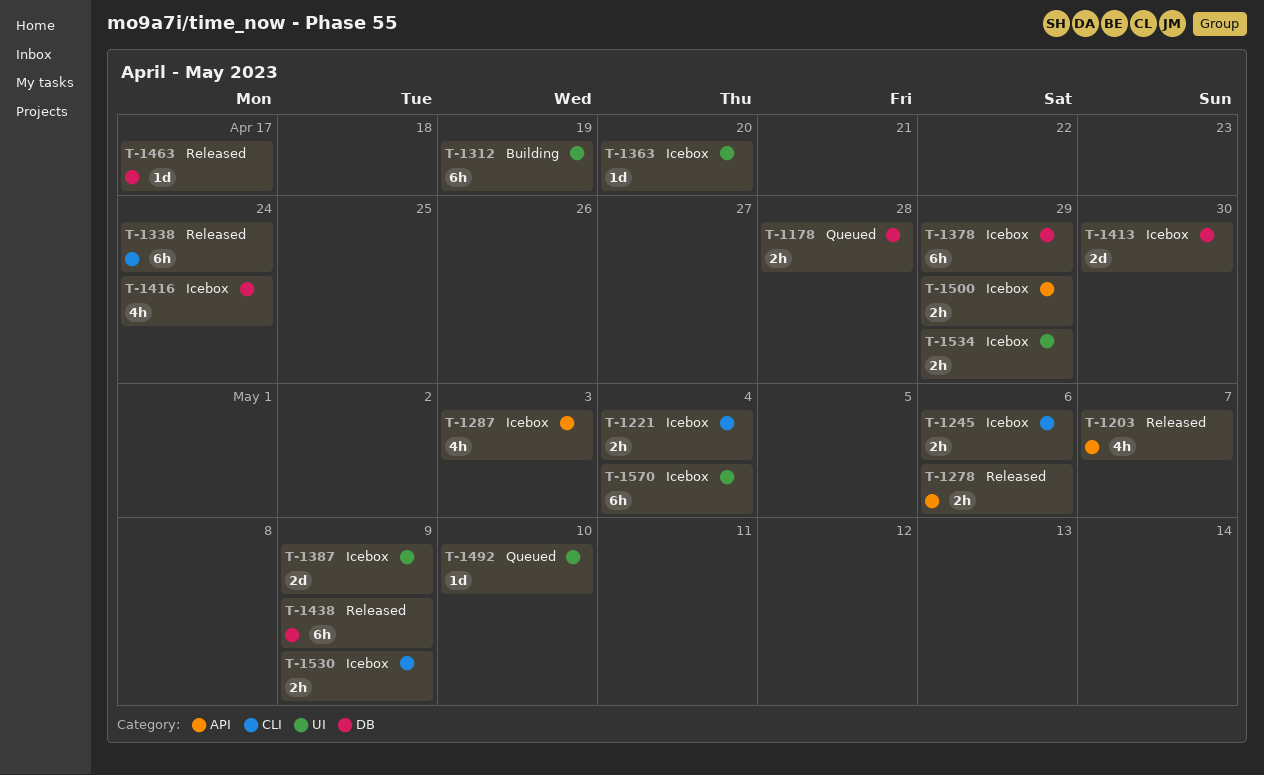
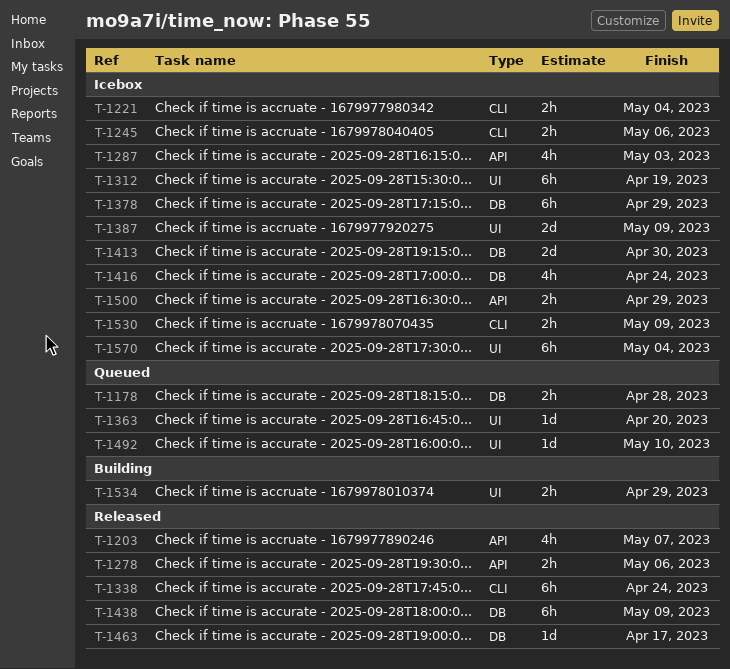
T-1312, status: Building -> Icebox
T-1363, status: Icebox -> Queued
T-1534, status: Icebox -> Building

